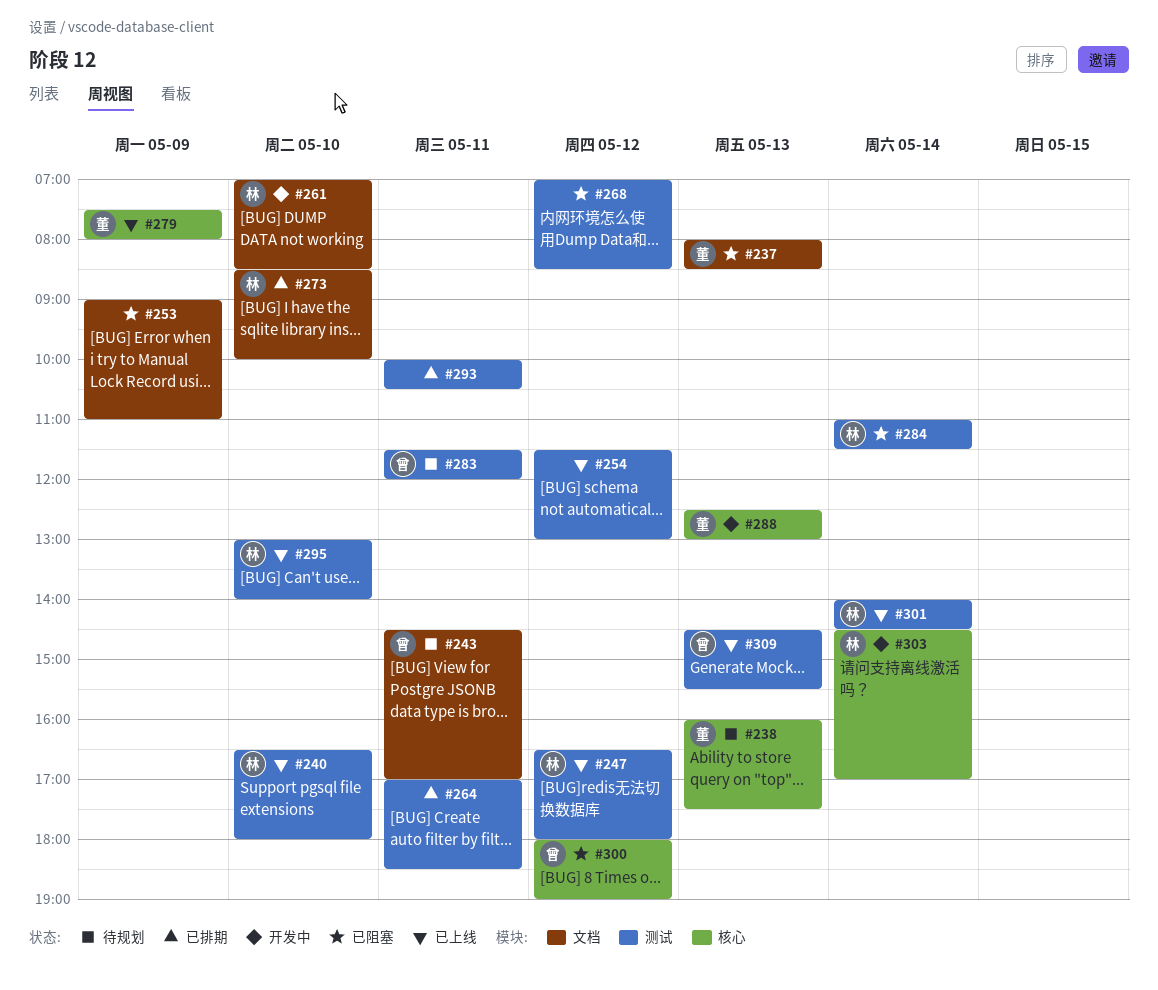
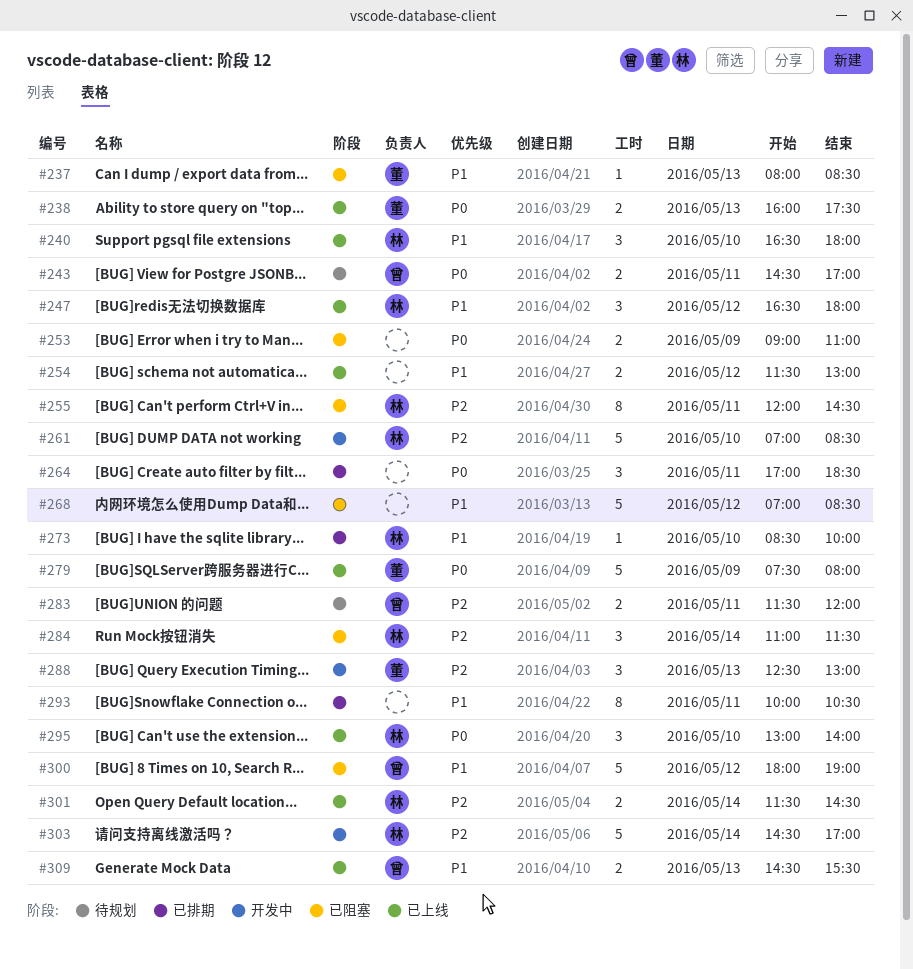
#238, status: 待规划 -> 已上线
#255: none -> present
#301, begins: 14:00 -> 11:30

